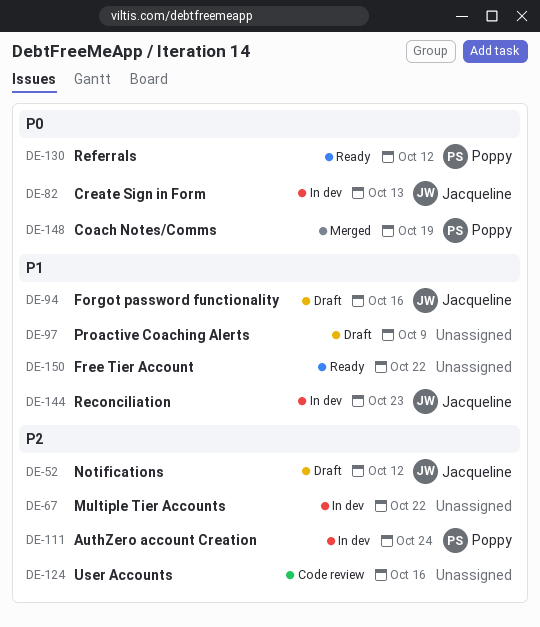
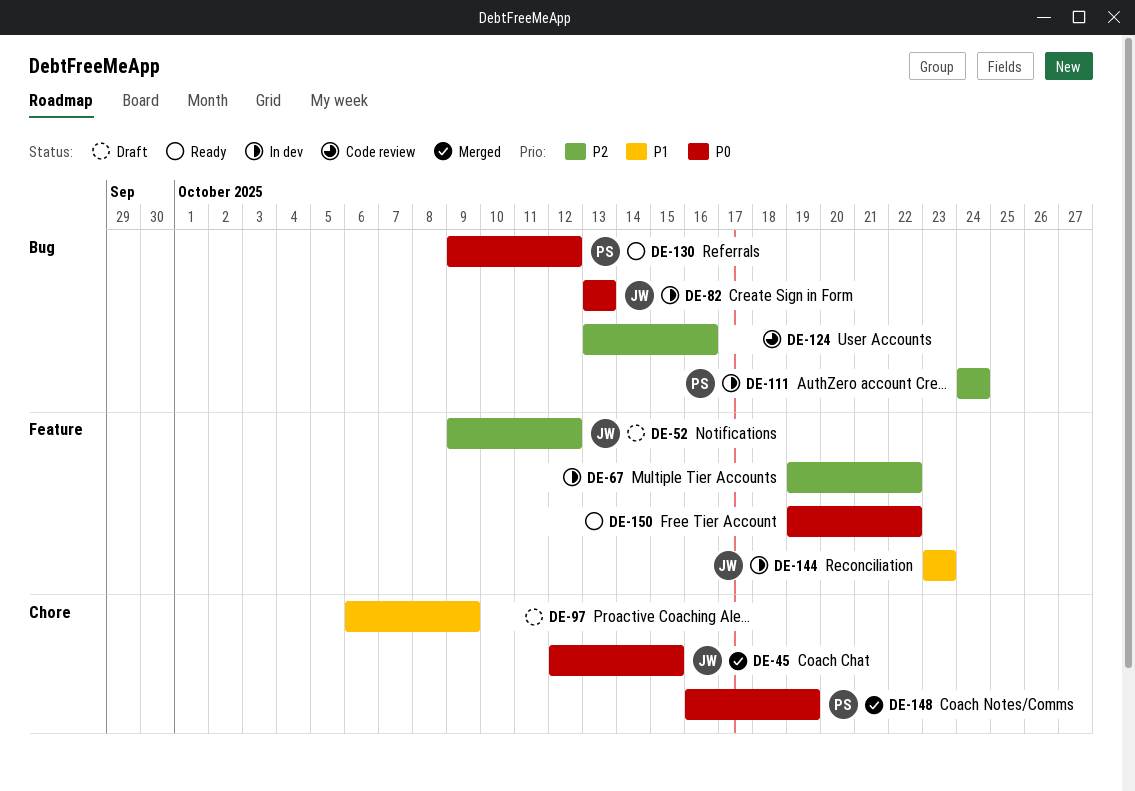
DE-45: none -> present
DE-94: present -> none
DE-150, priority: P1 -> P0

